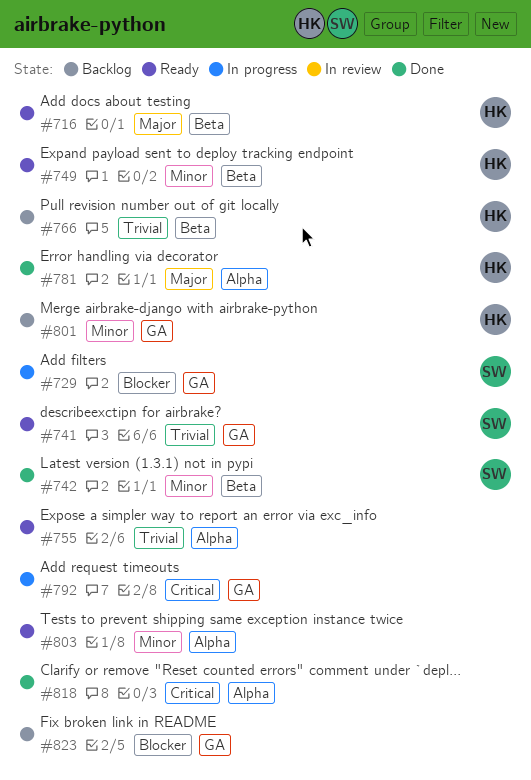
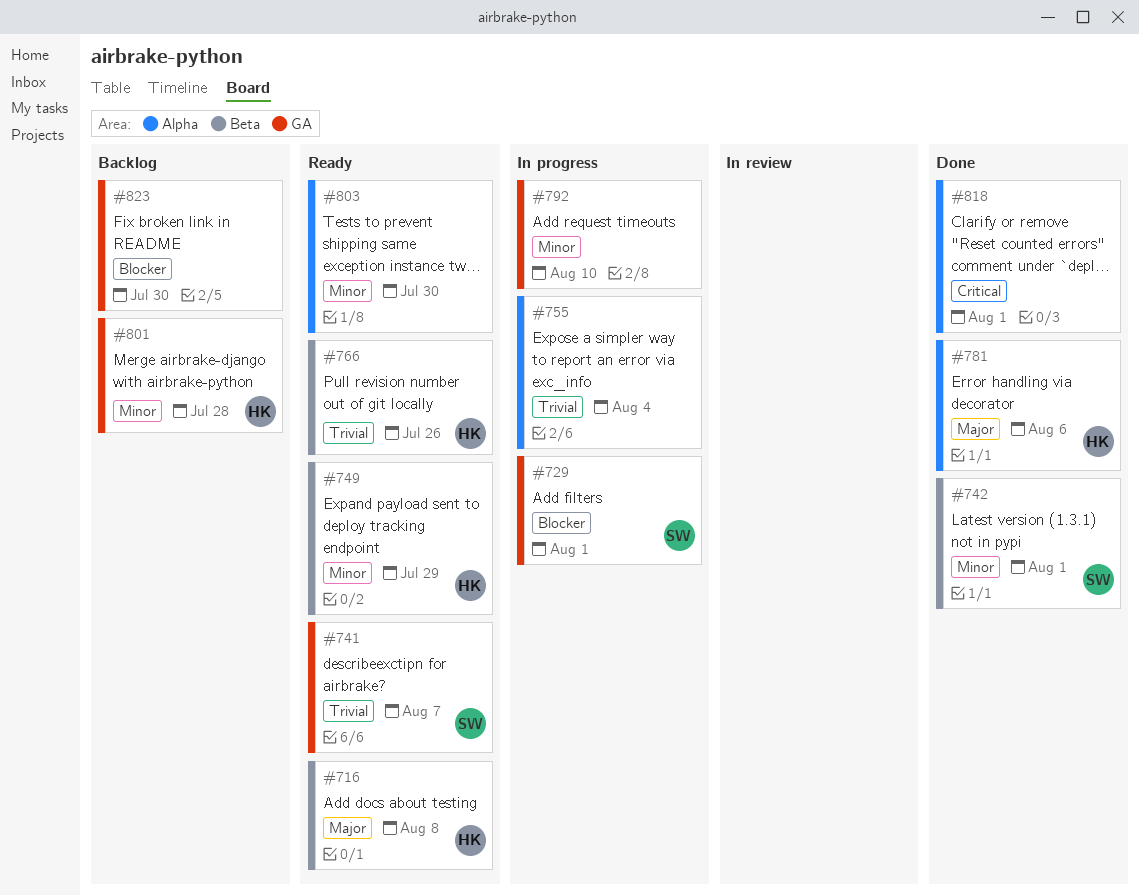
#755, status: Ready -> In progress
#766, status: Backlog -> Ready
#792, priority: Critical -> Minor

